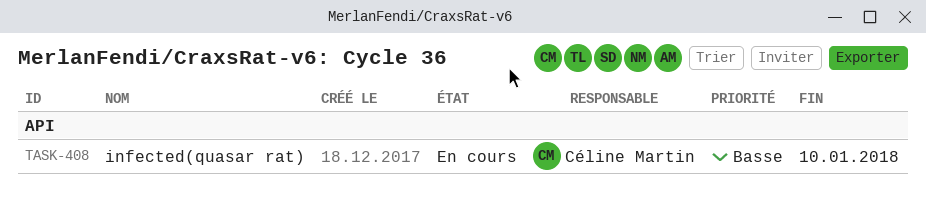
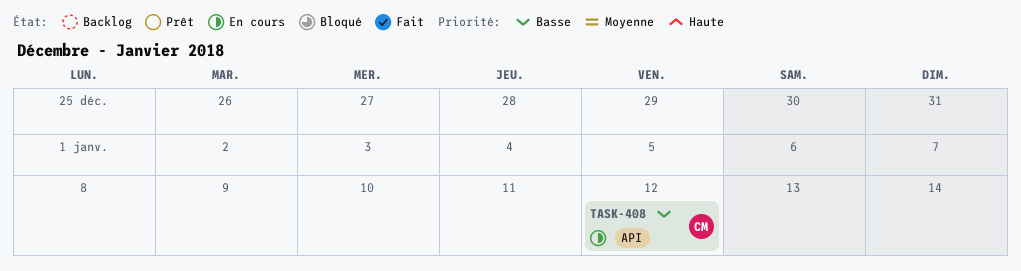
TASK-408, due: Jan 10 -> Jan 12

